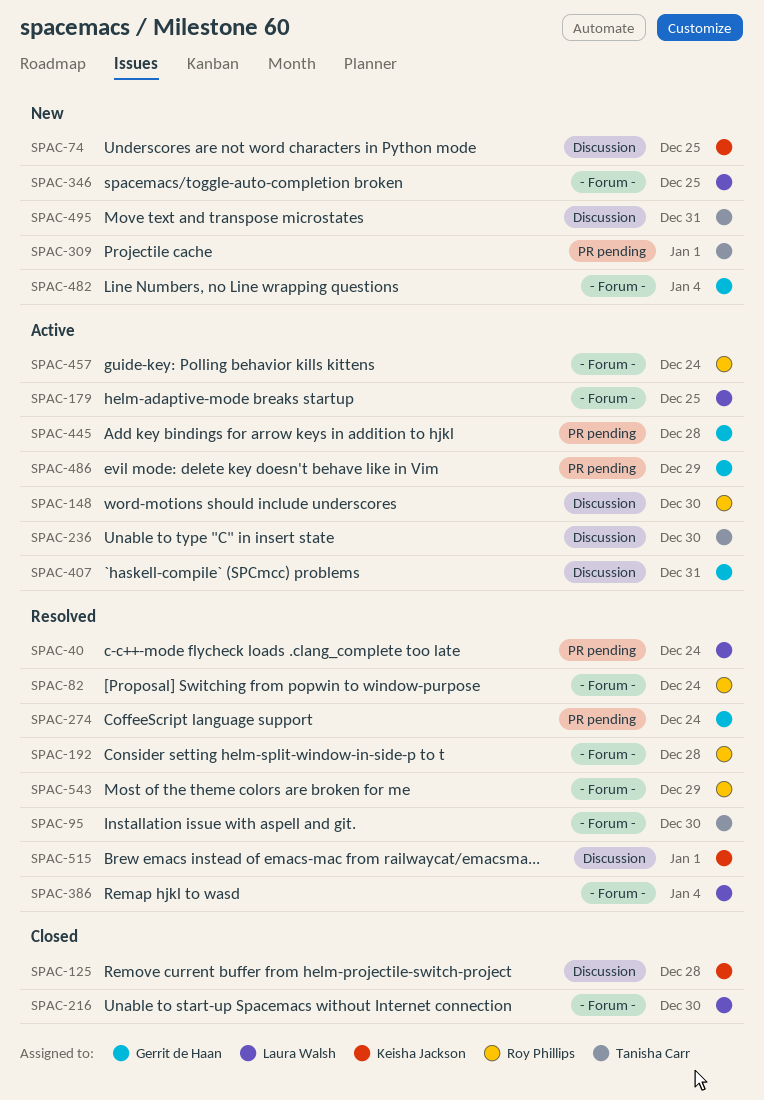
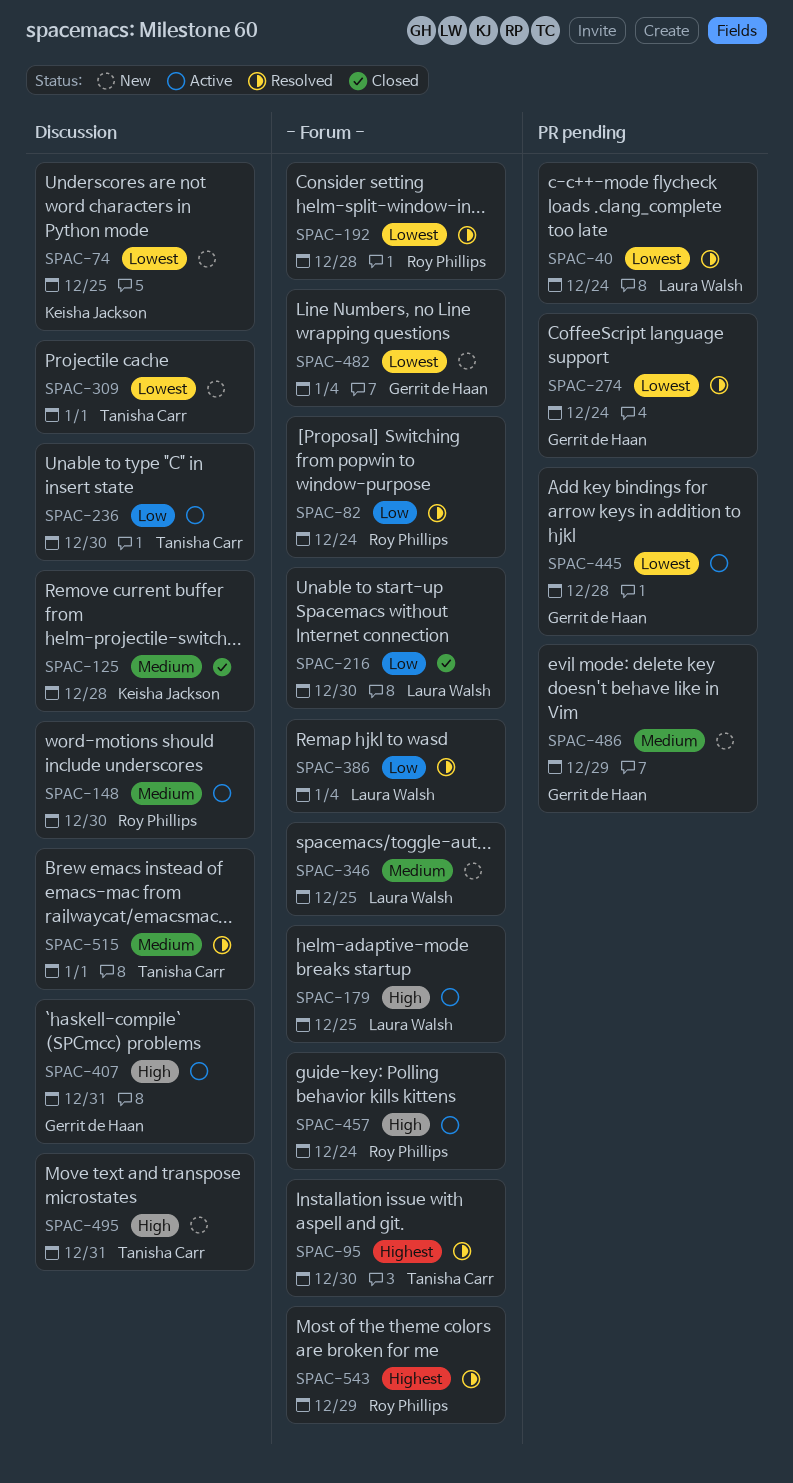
SPAC-309, label: PR pending -> Discussion
SPAC-486, status: Active -> New
SPAC-515, owner: Keisha Jackson -> Tanisha Carr

